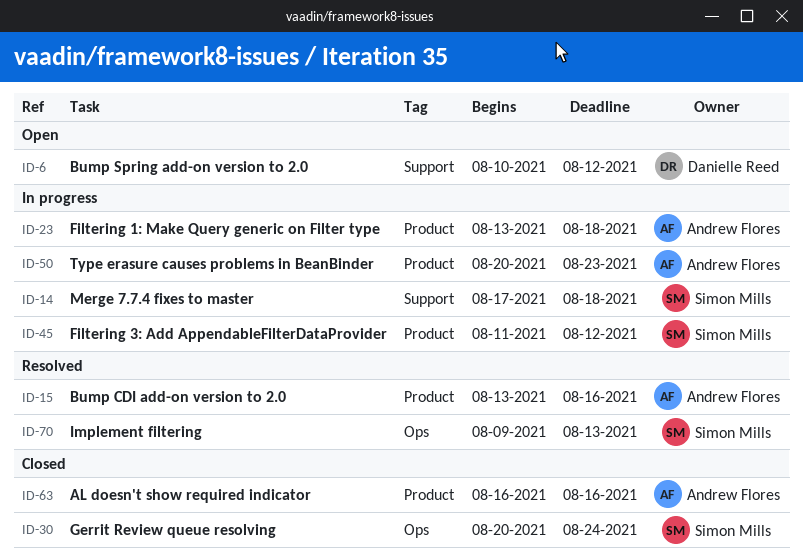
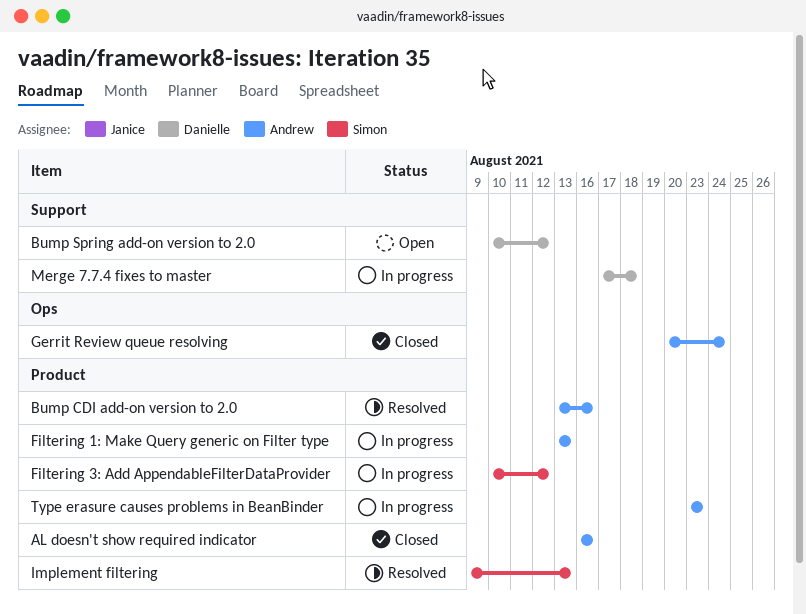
Filtering 1: Make Query generic on Filter type, due: Aug 18 -> Aug 13
Filtering 3: Add AppendableFilterDataProvider, start: Aug 11 -> Aug 10
Gerrit Review queue resolving, owner: Simon Mills -> Andrew Flores
Implement filtering, label: Ops -> Product
Merge 7.7.4 fixes to master, owner: Simon Mills -> Danielle Reed
Type erasure causes problems in BeanBinder, start: Aug 20 -> Aug 23

